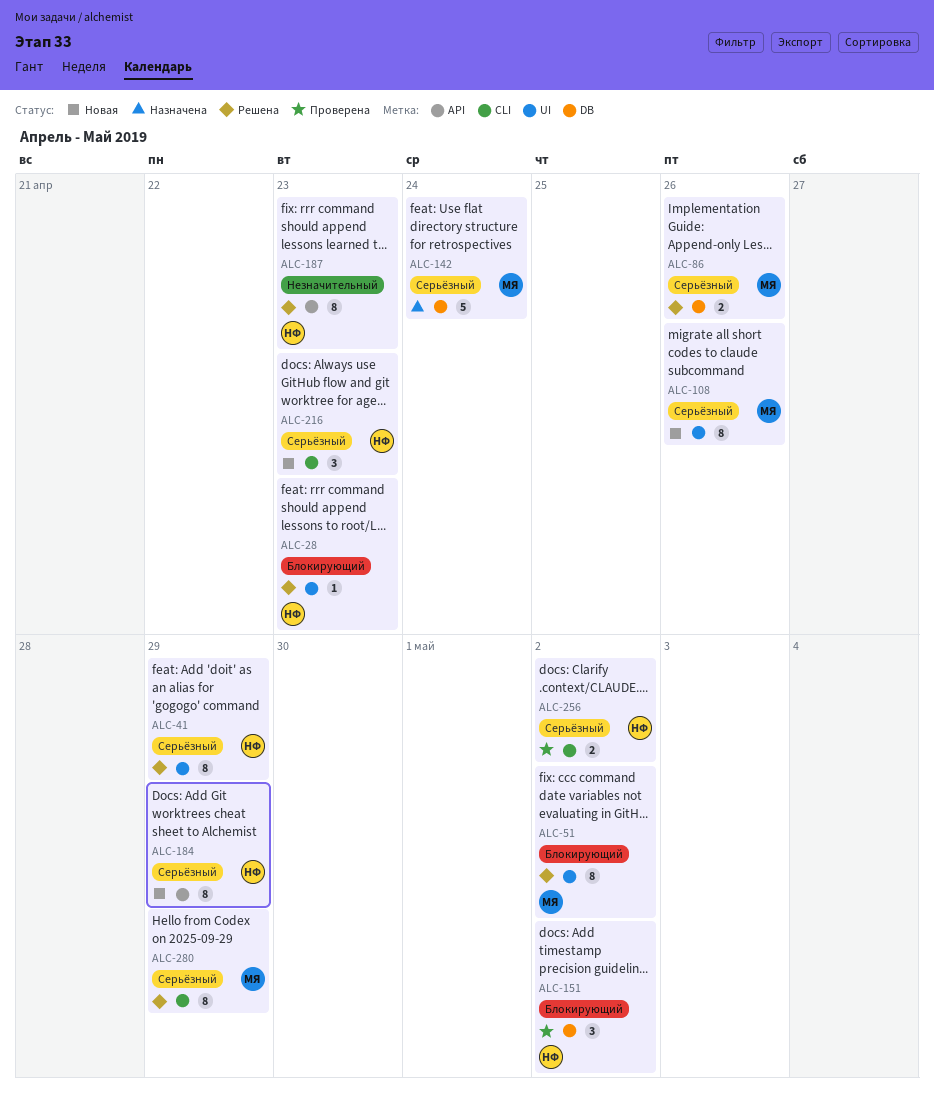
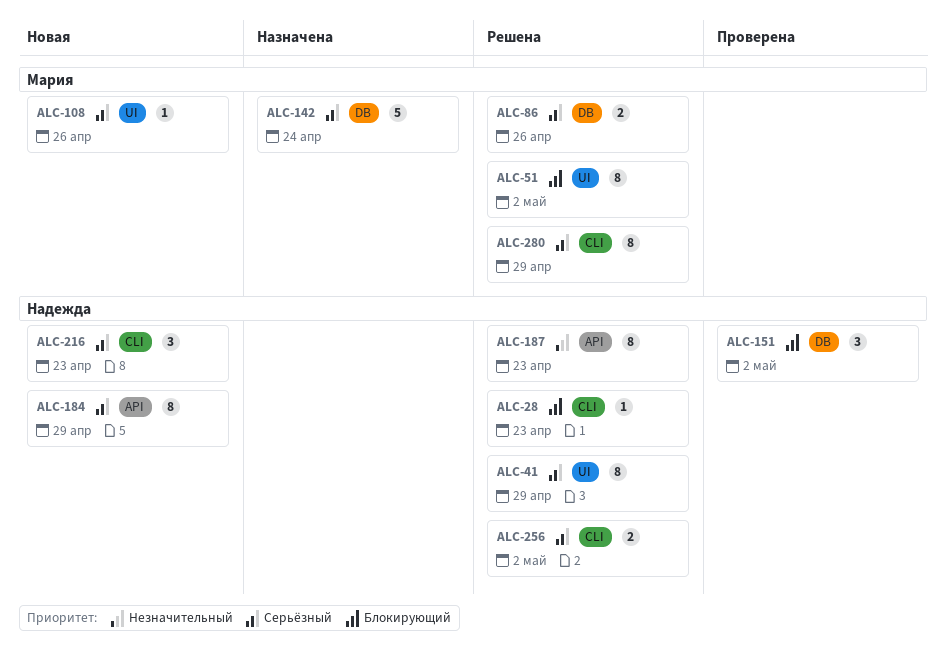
ALC-28, label: UI -> CLI
ALC-108, estimate: 8 -> 1
ALC-256, status: Проверена -> Решена

